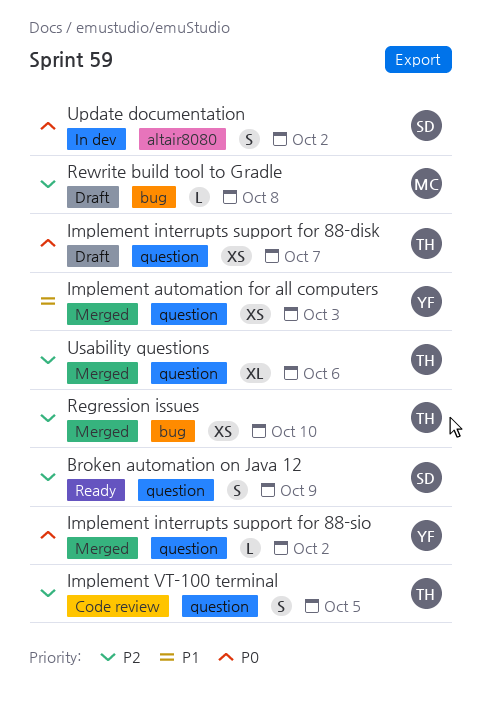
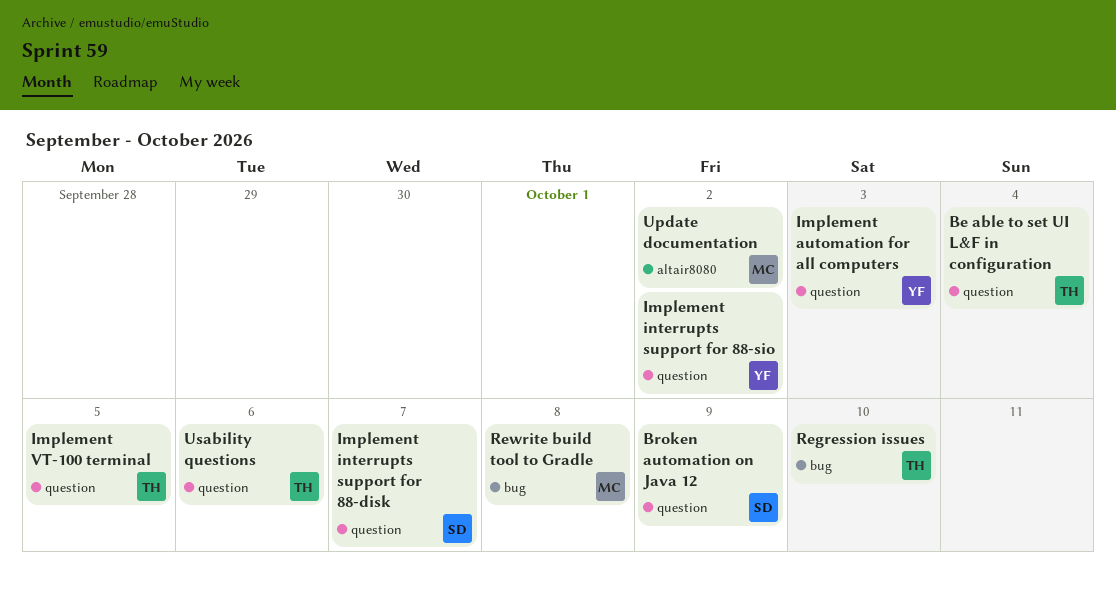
Be able to set UI L&F in configuration: none -> present
Implement interrupts support for 88-disk, owner: TH -> SD
Update documentation, owner: SD -> MC

